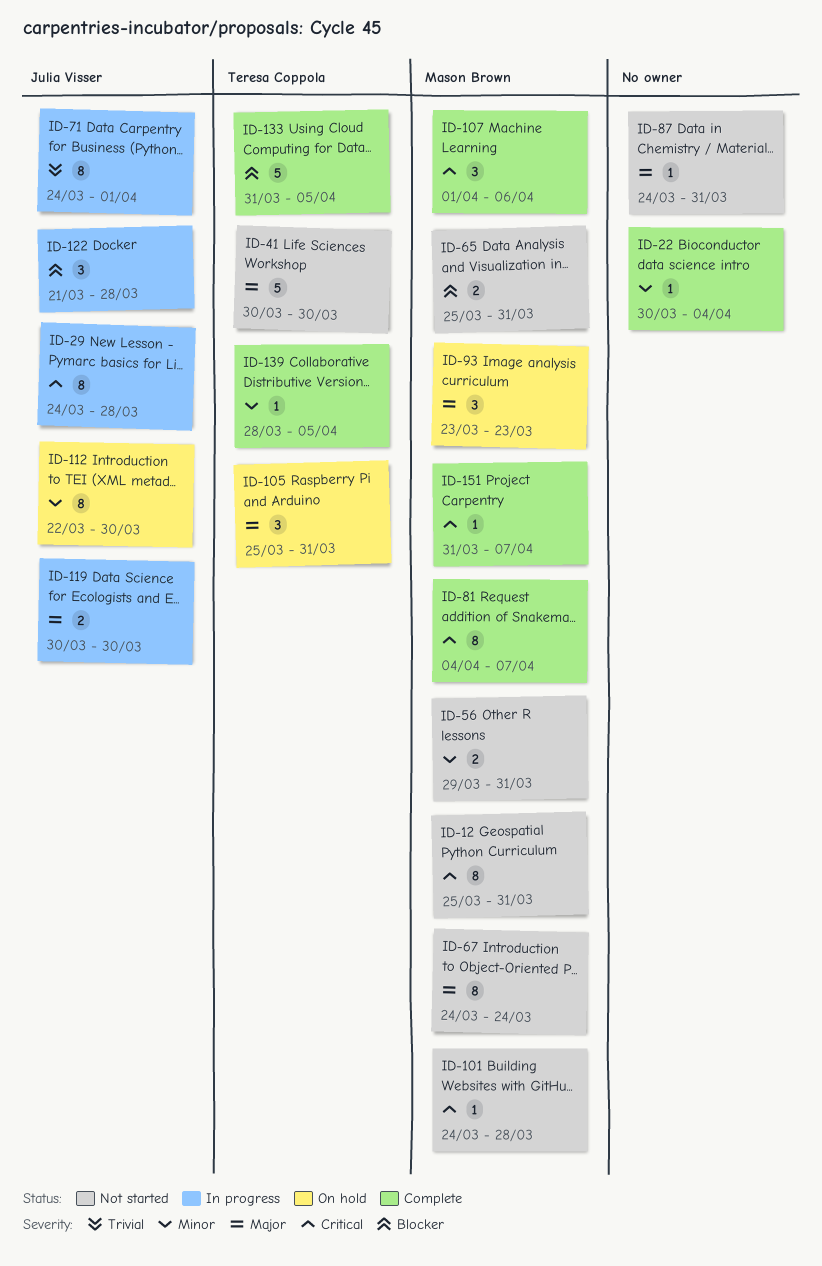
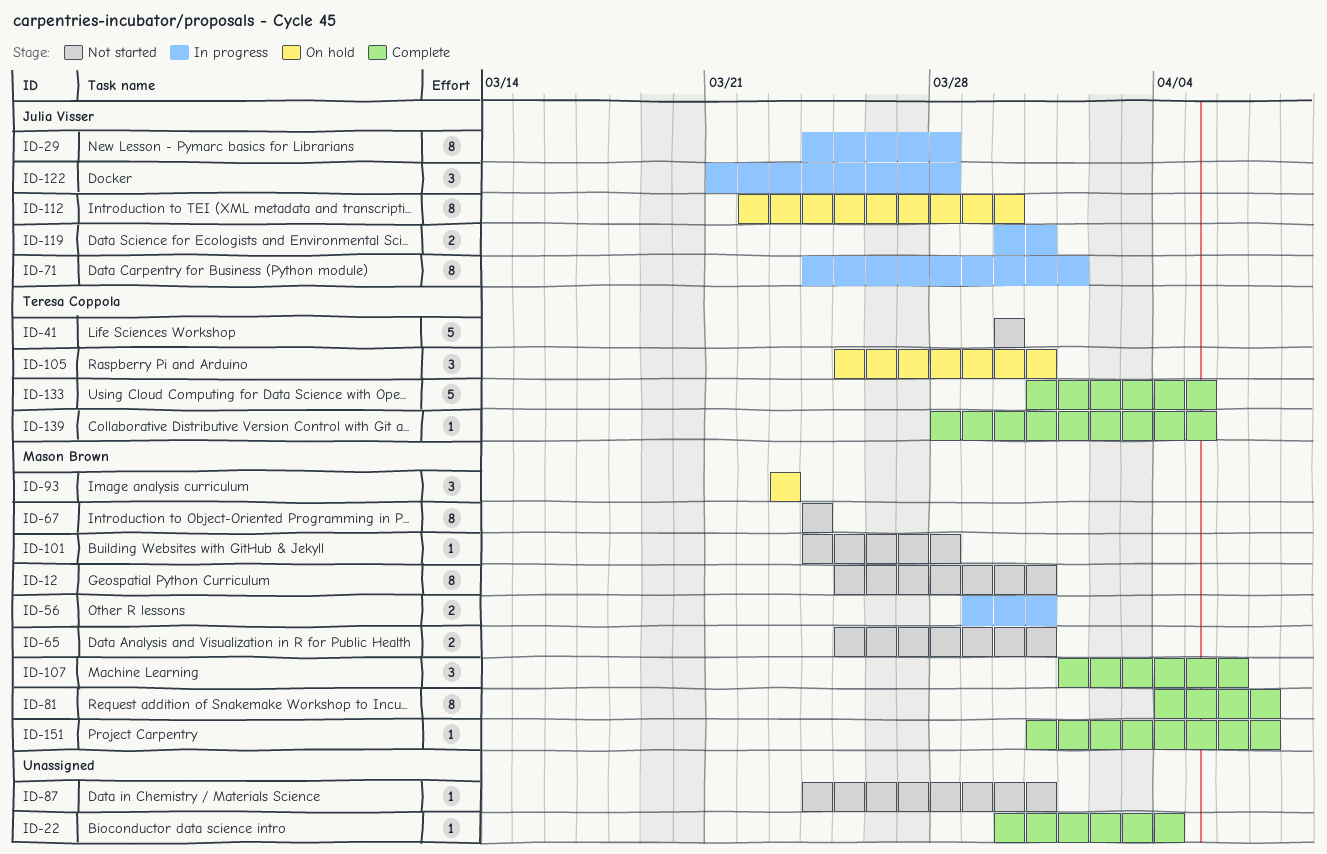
ID-56, status: Not started -> In progress
ID-119, due: Mar 30 -> Mar 31

